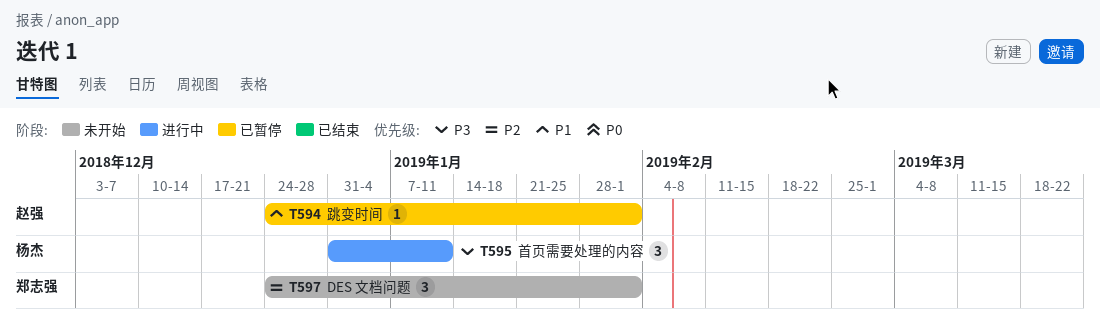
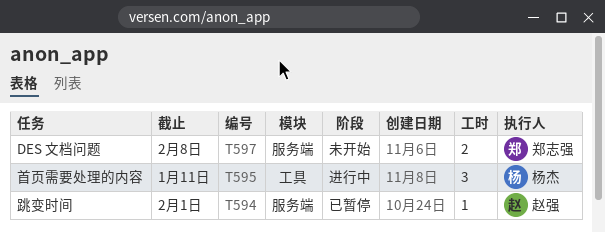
T597, estimate: 3 -> 2
T597, due: Feb 1 -> Feb 8

